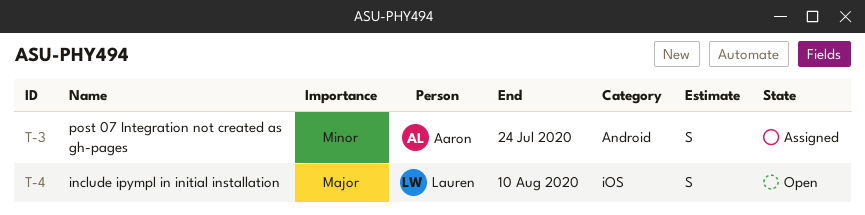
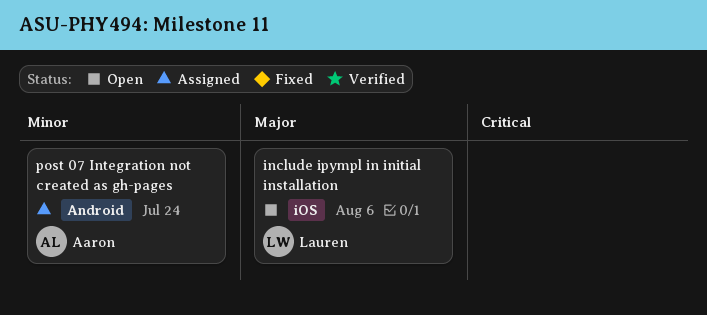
include ipympl in initial installation, due: Aug 10 -> Aug 6

